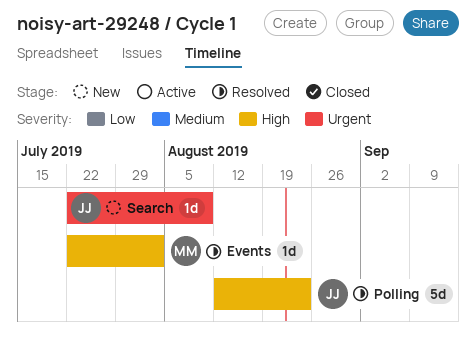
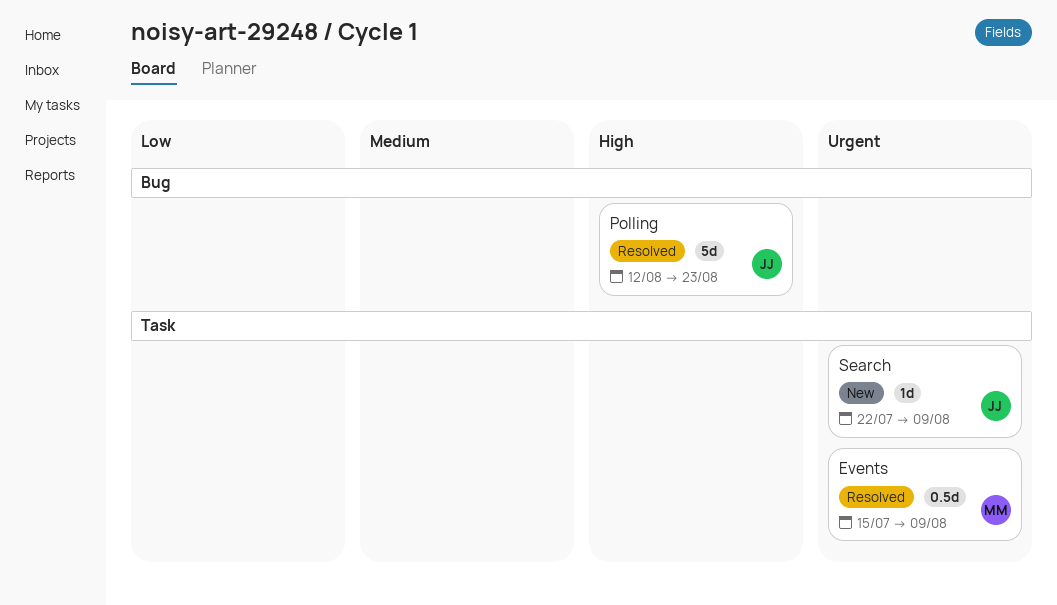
Events, priority: High -> Urgent
Events, estimate: 1d -> 0.5d
Events, start: Jul 22 -> Jul 15
Events, due: Aug 2 -> Aug 9

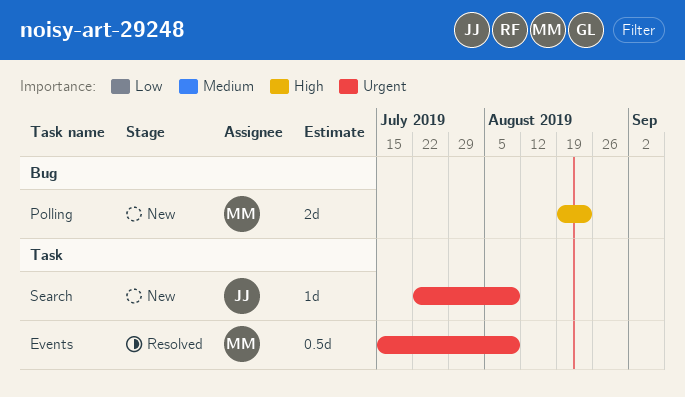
Polling, status: Resolved -> New
Polling, owner: JJ -> MM
Polling, estimate: 5d -> 2d
Polling, start: Aug 12 -> Aug 19

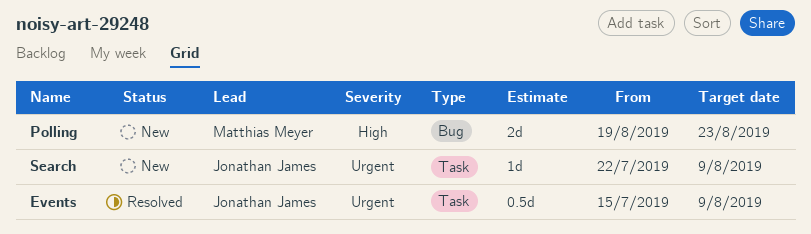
Events, owner: Matthias Meyer -> Jonathan James

